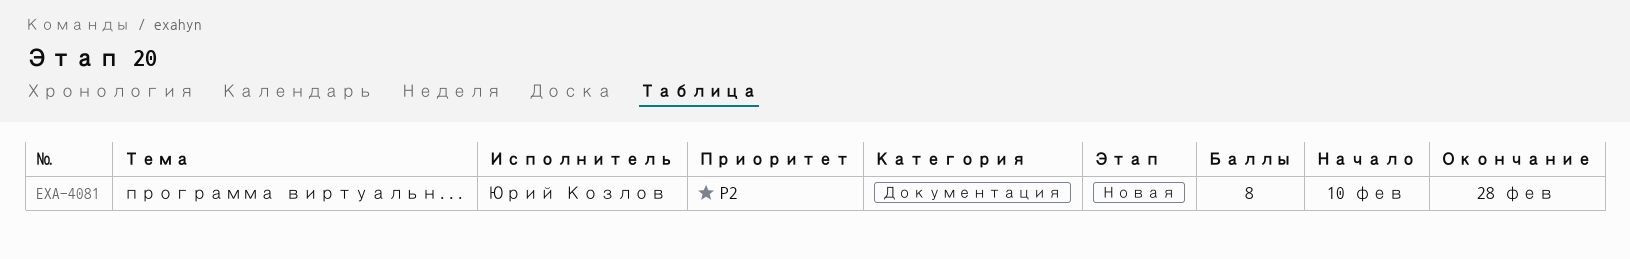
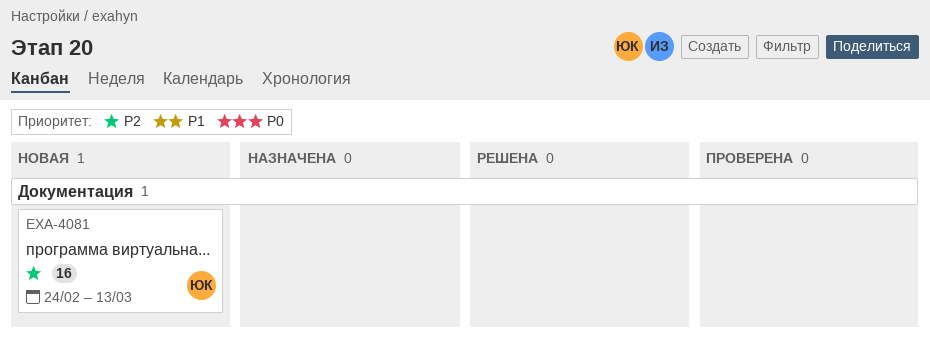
EXA-4081, estimate: 8 -> 16
EXA-4081, start: Feb 10 -> Feb 24
EXA-4081, due: Feb 28 -> Mar 13

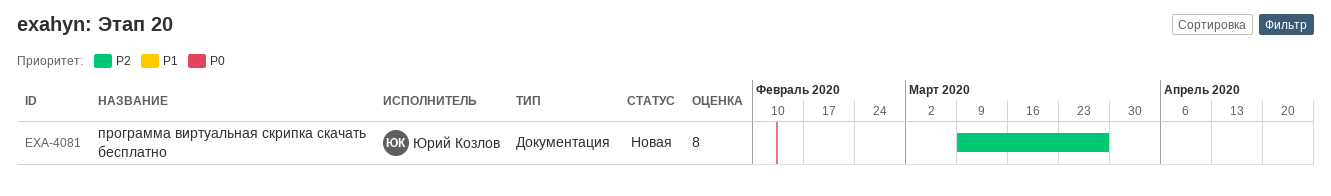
EXA-4081, estimate: 16 -> 8
EXA-4081, start: Feb 24 -> Mar 9
EXA-4081, due: Mar 13 -> Mar 27

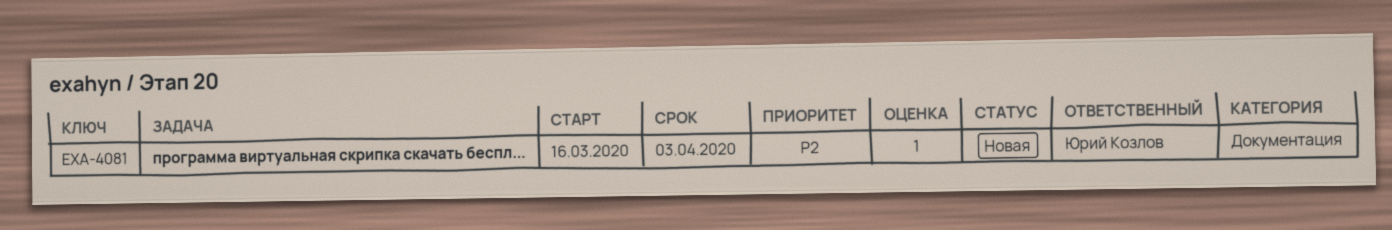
EXA-4081, estimate: 8 -> 1
EXA-4081, start: Mar 9 -> Mar 16
EXA-4081, due: Mar 27 -> Apr 3

